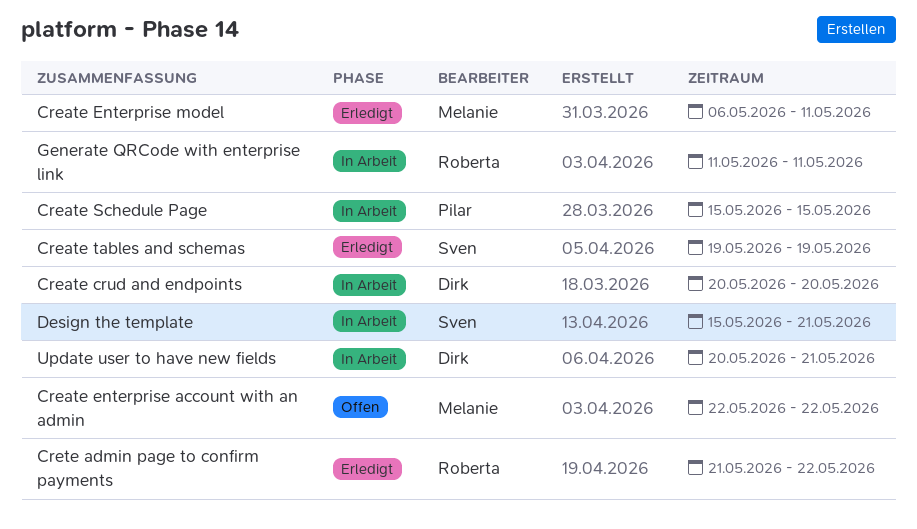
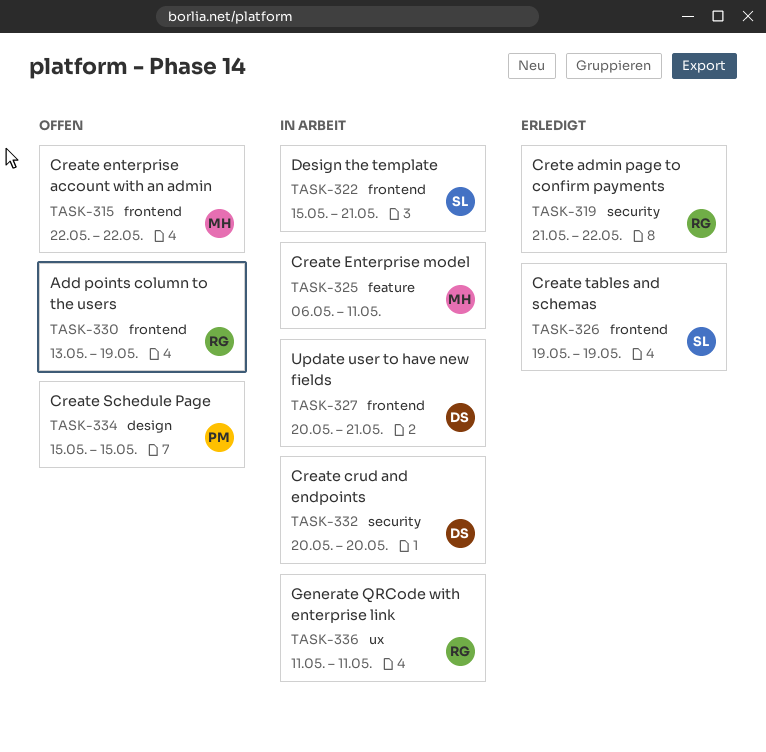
Add points column to the users: none -> present
Create Enterprise model, status: Erledigt -> In Arbeit
Create Schedule Page, status: In Arbeit -> Offen

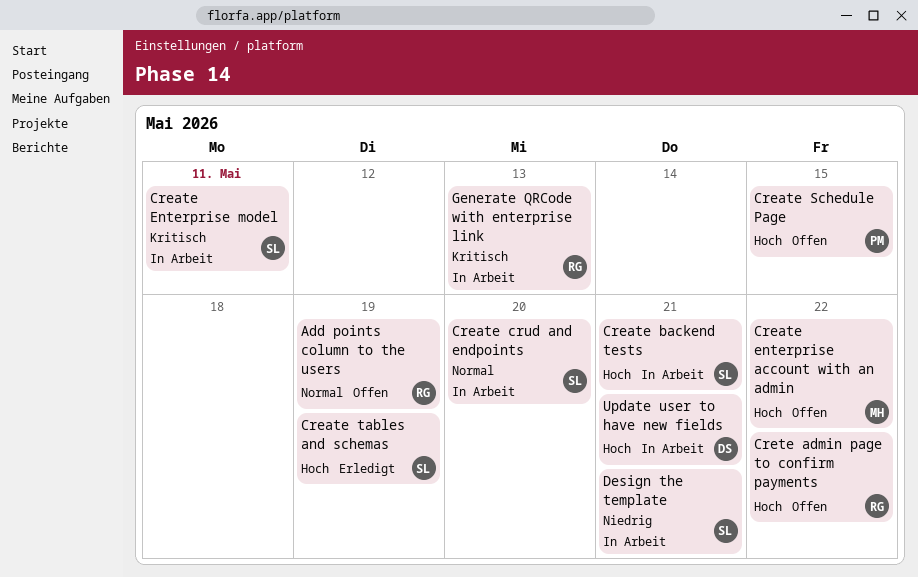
Create backend tests: none -> present
Create crud and endpoints, owner: DS -> SL
Create Enterprise model, owner: MH -> SL
Crete admin page to confirm payments, status: Erledigt -> Offen
Generate QRCode with enterprise link, due: May 11 -> May 13

